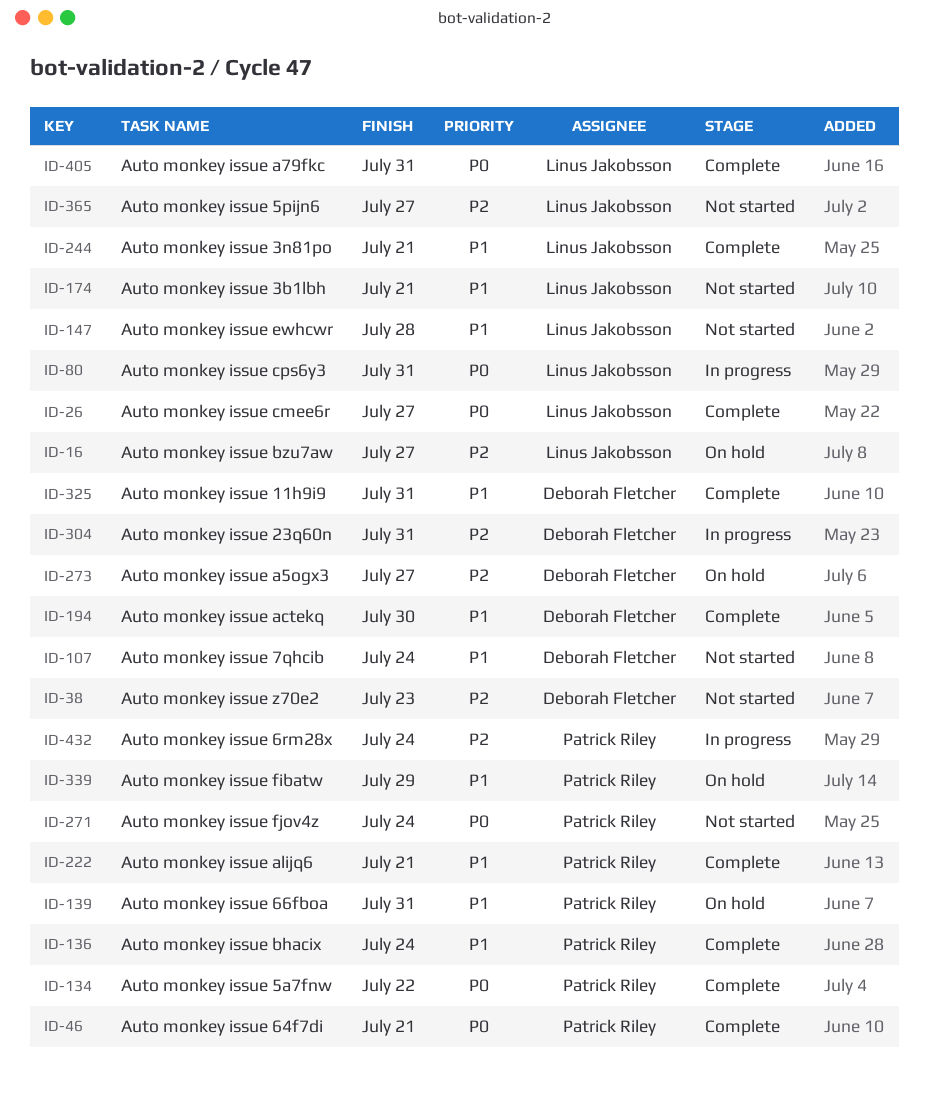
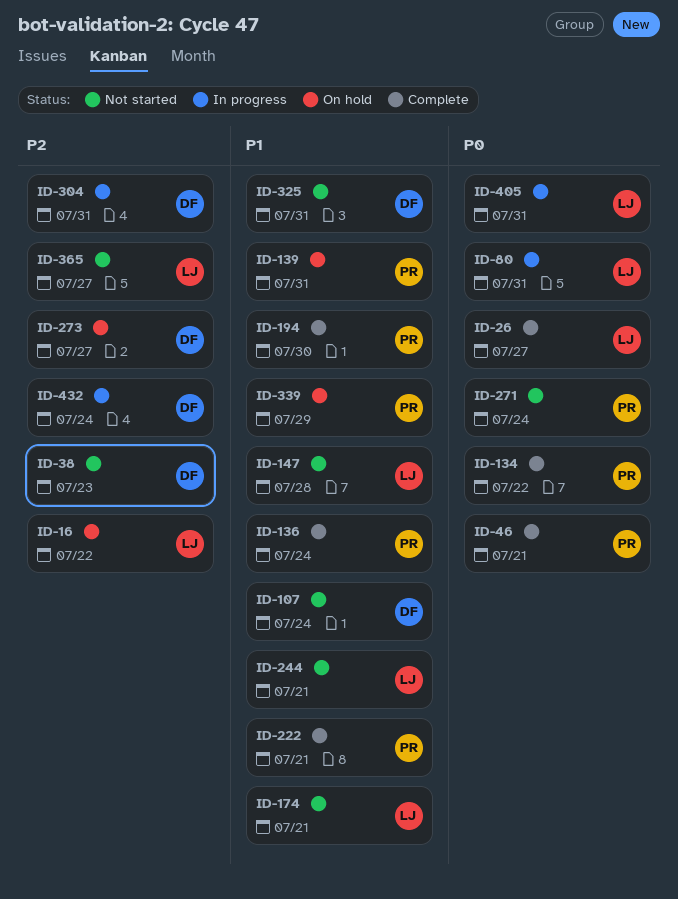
ID-16, due: Jul 27 -> Jul 22
ID-194, owner: Deborah Fletcher -> Patrick Riley
ID-244, status: Complete -> Not started
ID-325, status: Complete -> Not started
ID-405, status: Complete -> In progress
ID-432, owner: Patrick Riley -> Deborah Fletcher

